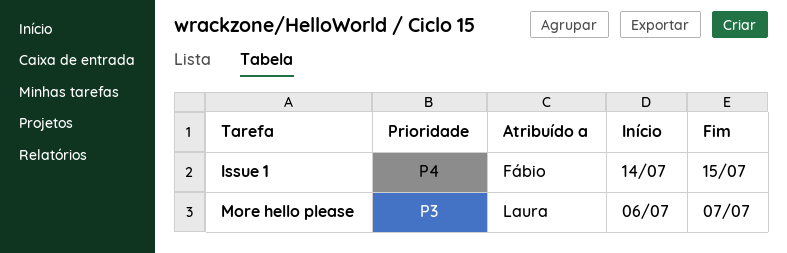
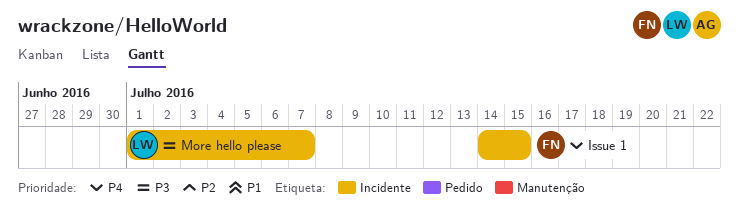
More hello please, start: Jul 6 -> Jul 1

